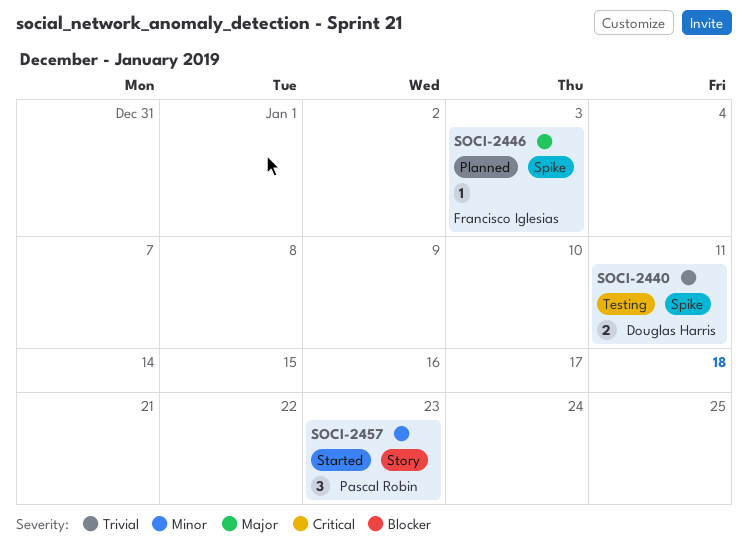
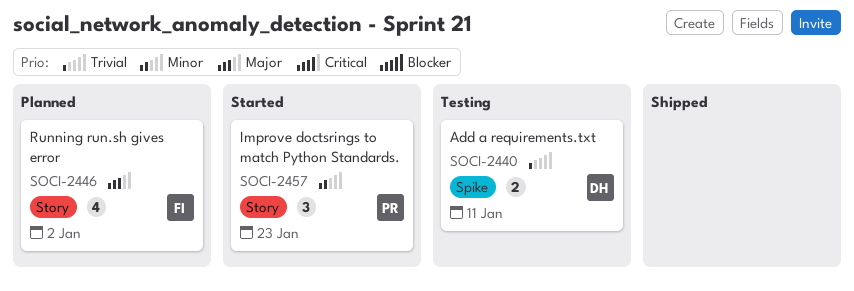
SOCI-2446, label: Spike -> Story
SOCI-2446, estimate: 1 -> 4
SOCI-2446, due: Jan 3 -> Jan 2

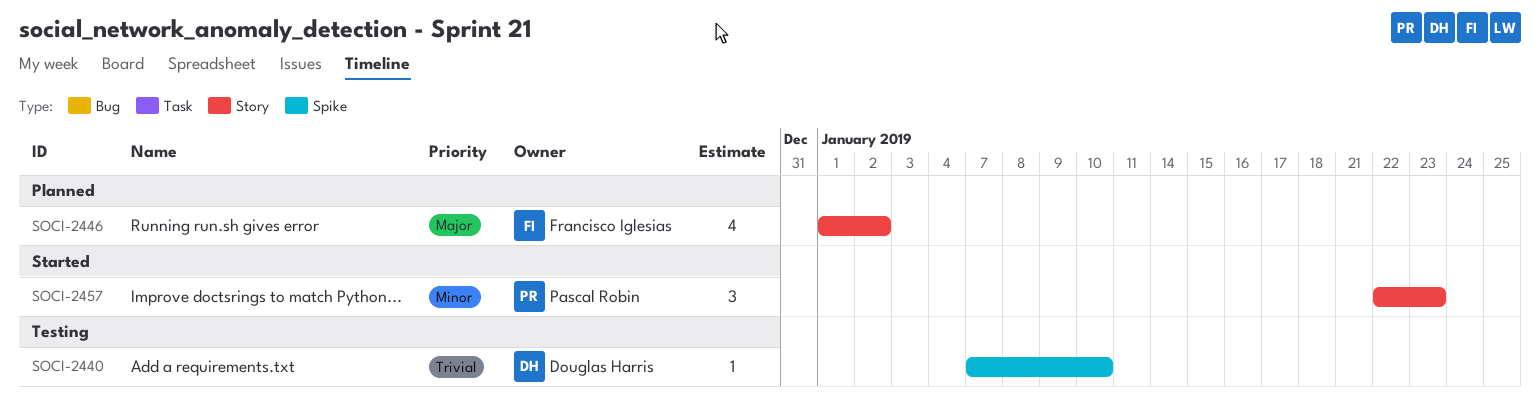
SOCI-2440, estimate: 2 -> 1
SOCI-2440, due: Jan 11 -> Jan 10

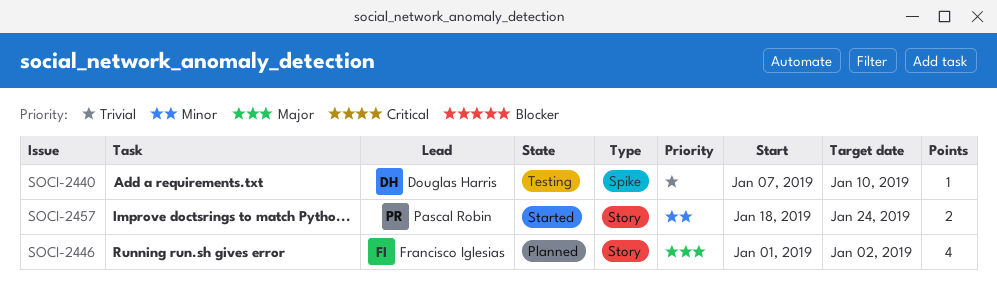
SOCI-2457, estimate: 3 -> 2
SOCI-2457, start: Jan 22 -> Jan 18
SOCI-2457, due: Jan 23 -> Jan 24

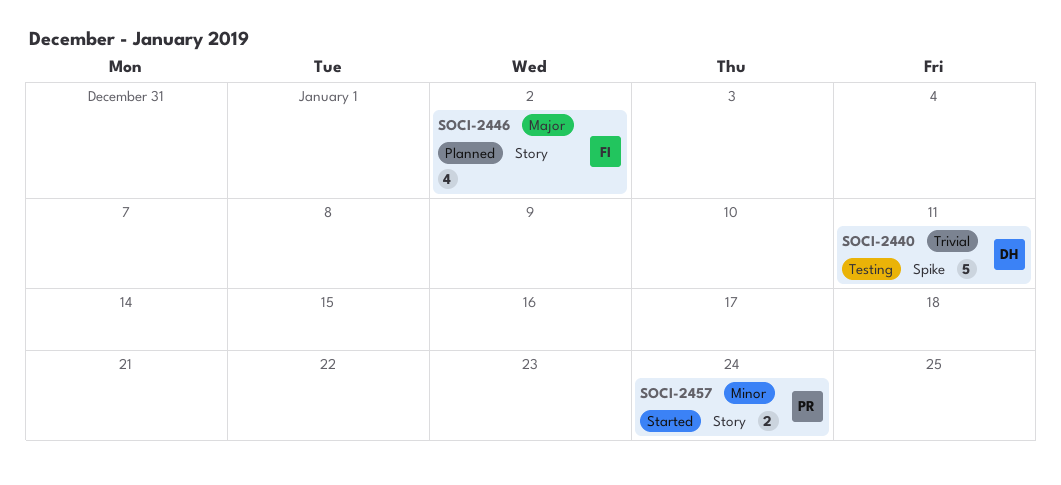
SOCI-2440, estimate: 1 -> 5
SOCI-2440, due: Jan 10 -> Jan 11

